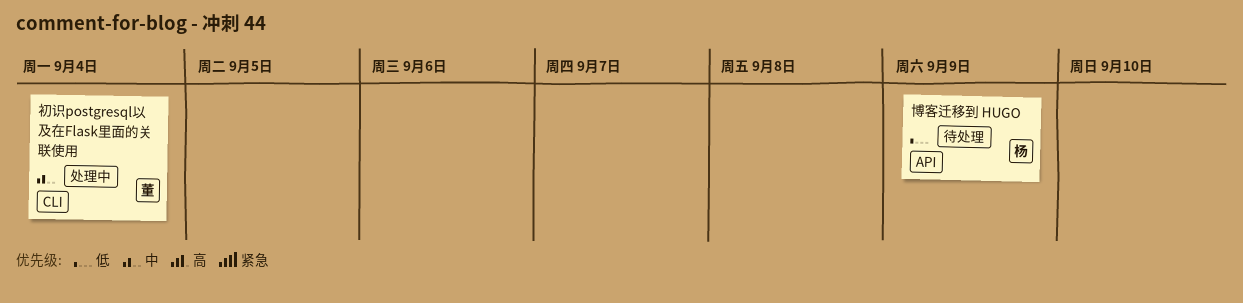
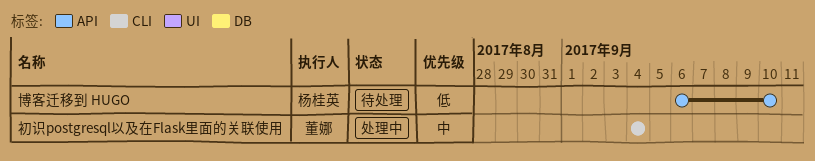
博客迁移到 HUGO, due: Sep 9 -> Sep 10

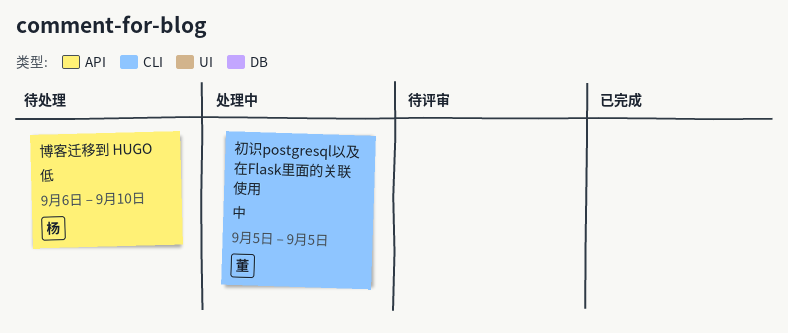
初识postgresql以及在Flask里面的关联使用, start: Sep 4 -> Sep 5
初识postgresql以及在Flask里面的关联使用, due: Sep 4 -> Sep 5

